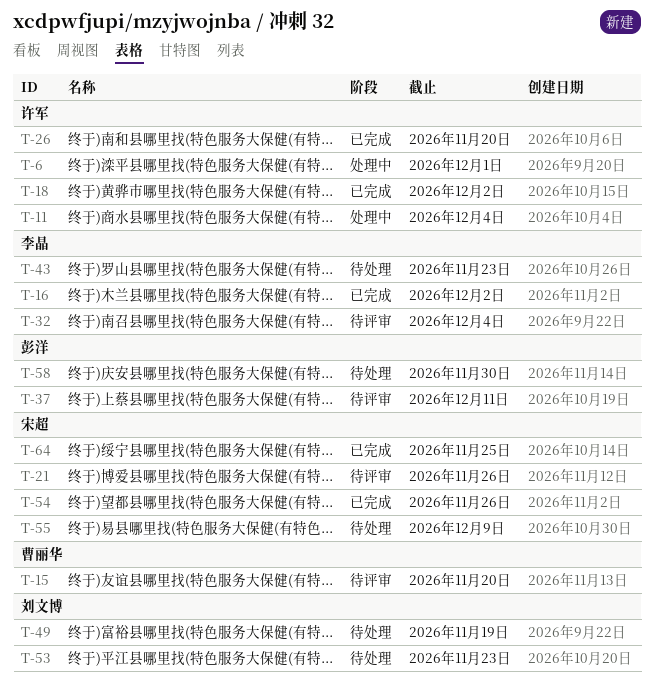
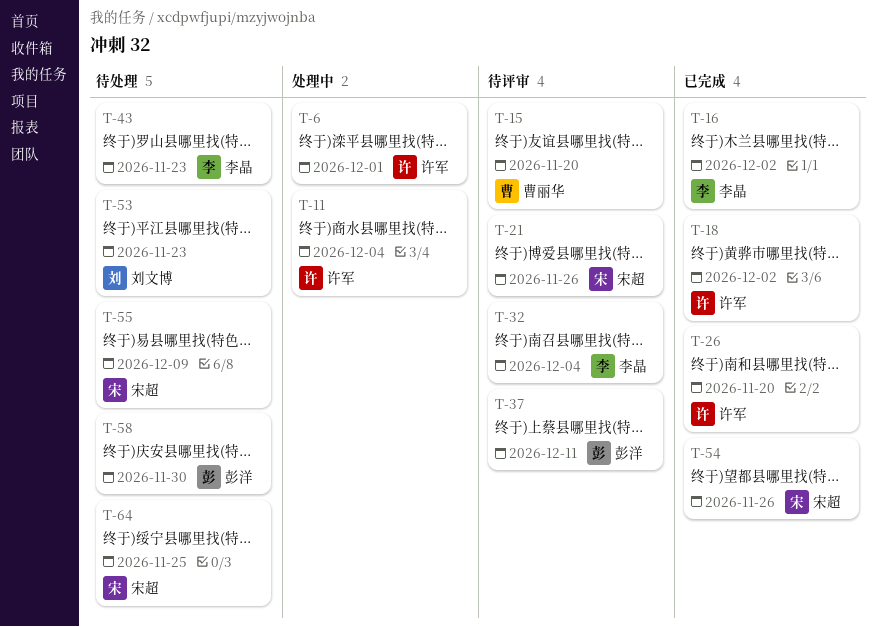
T-49: present -> none
T-64, status: 已完成 -> 待处理

